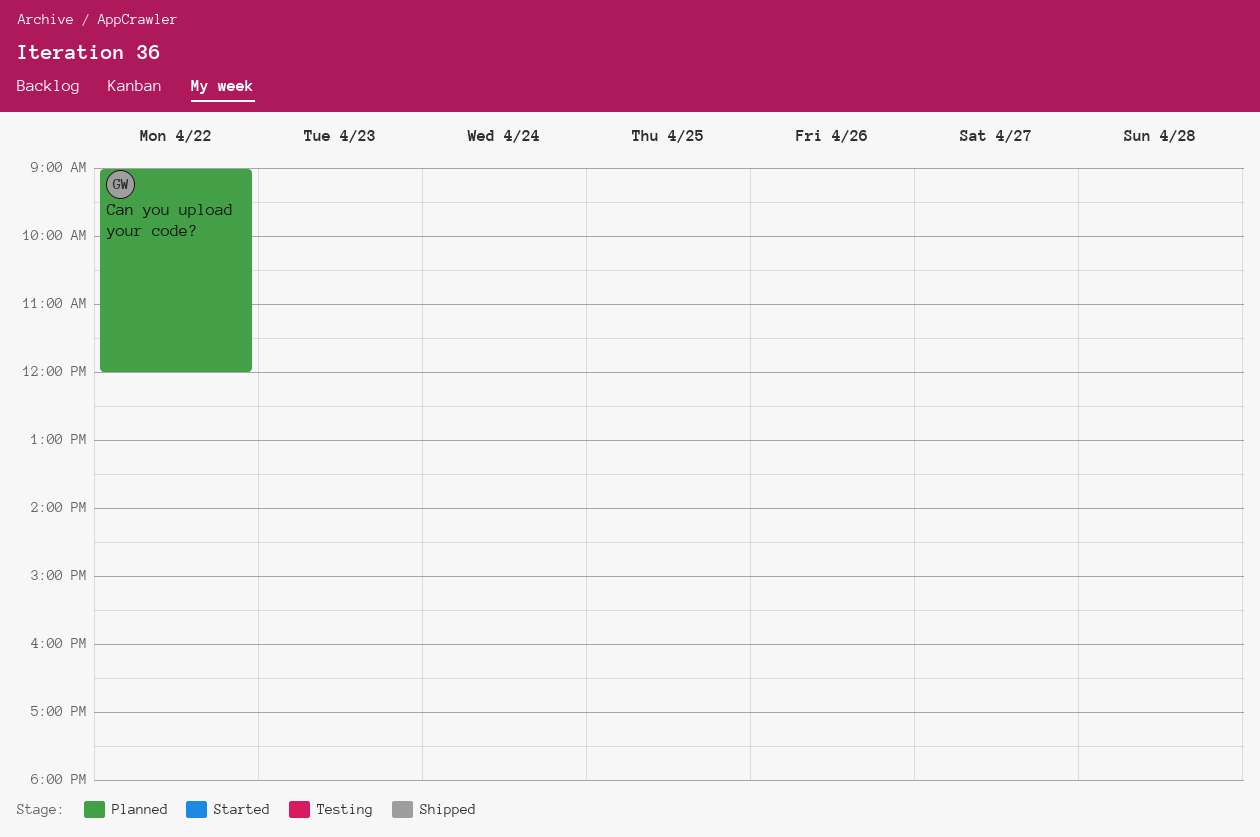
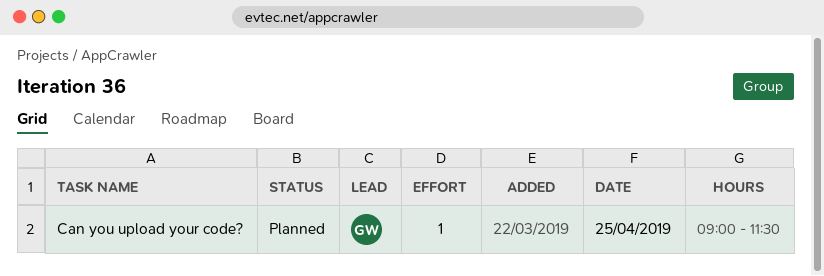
Can you upload your code?, day: Apr 22 -> Apr 25
Can you upload your code?, ends: 12:00 -> 11:30

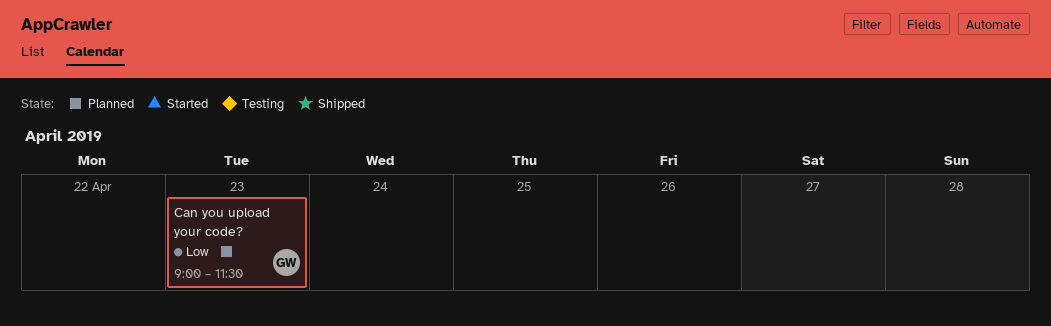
Can you upload your code?, day: Apr 25 -> Apr 23

